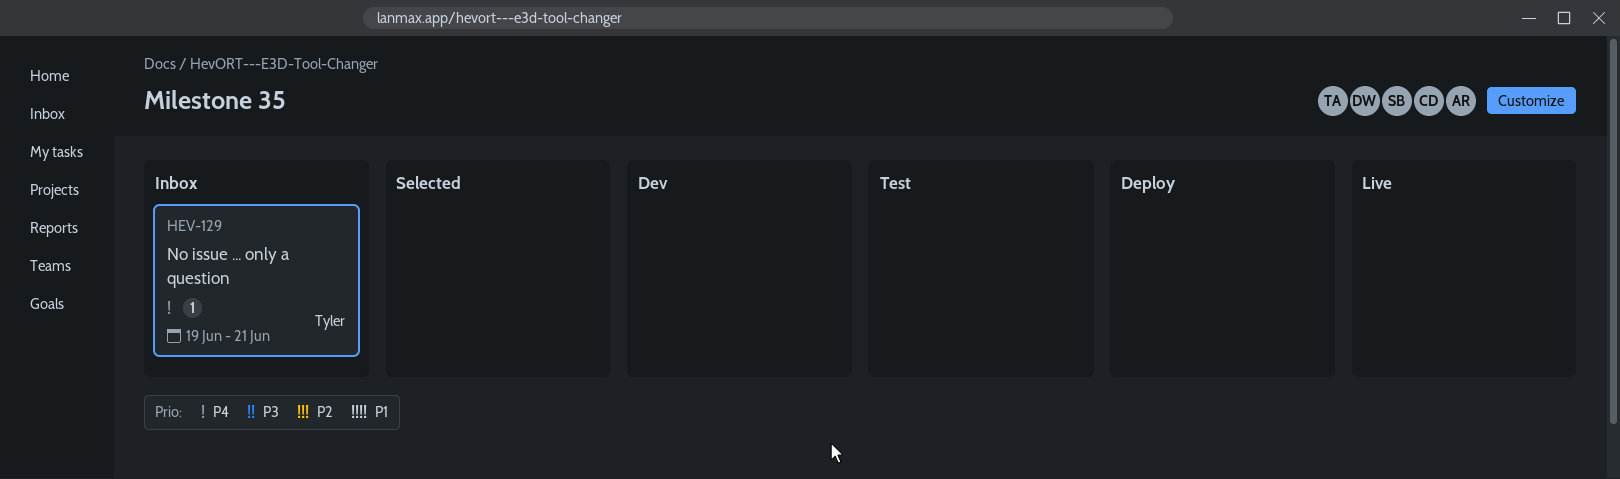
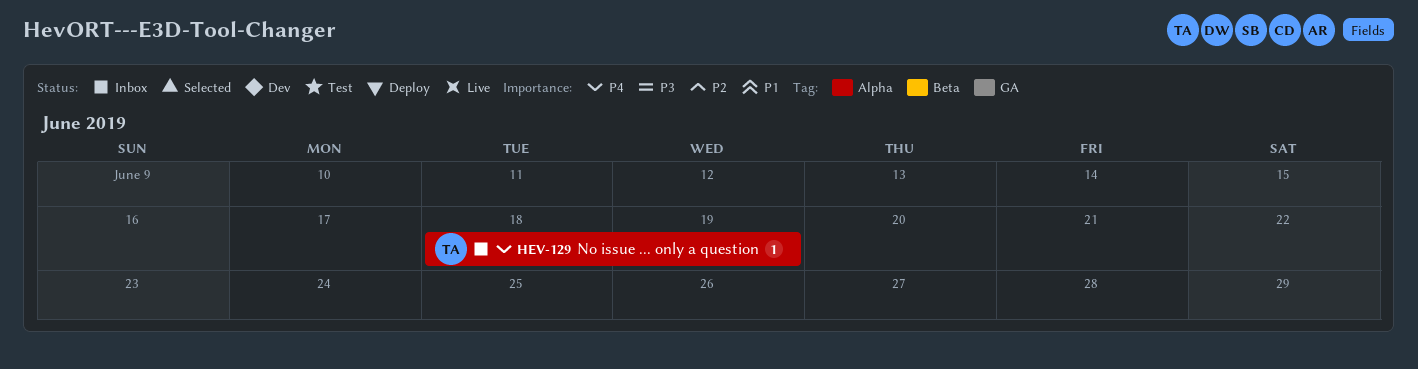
HEV-129, start: Jun 19 -> Jun 18
HEV-129, due: Jun 21 -> Jun 19

